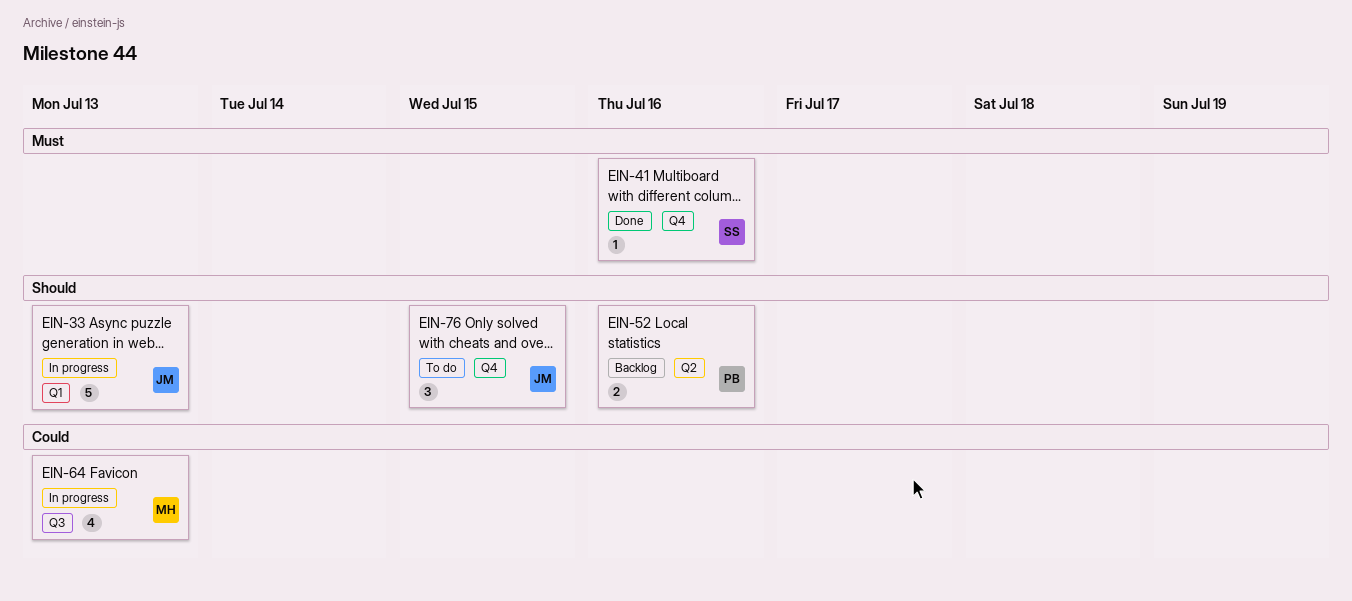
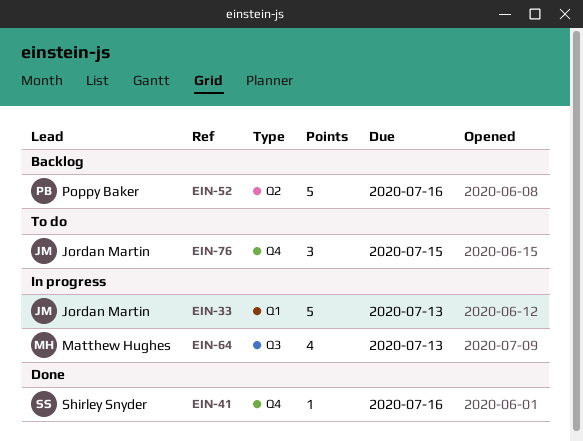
EIN-52, estimate: 2 -> 5

